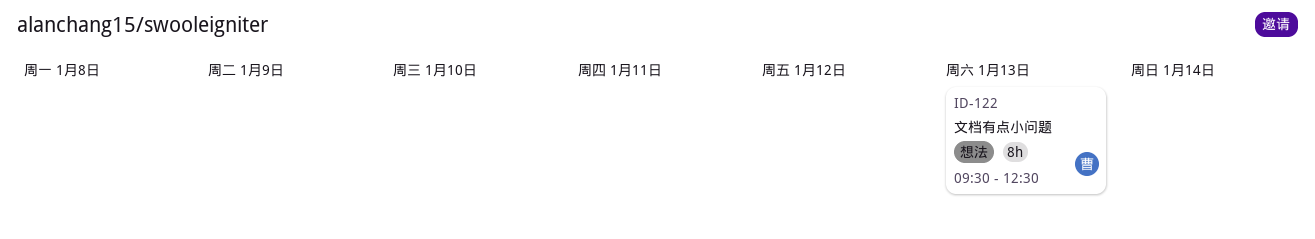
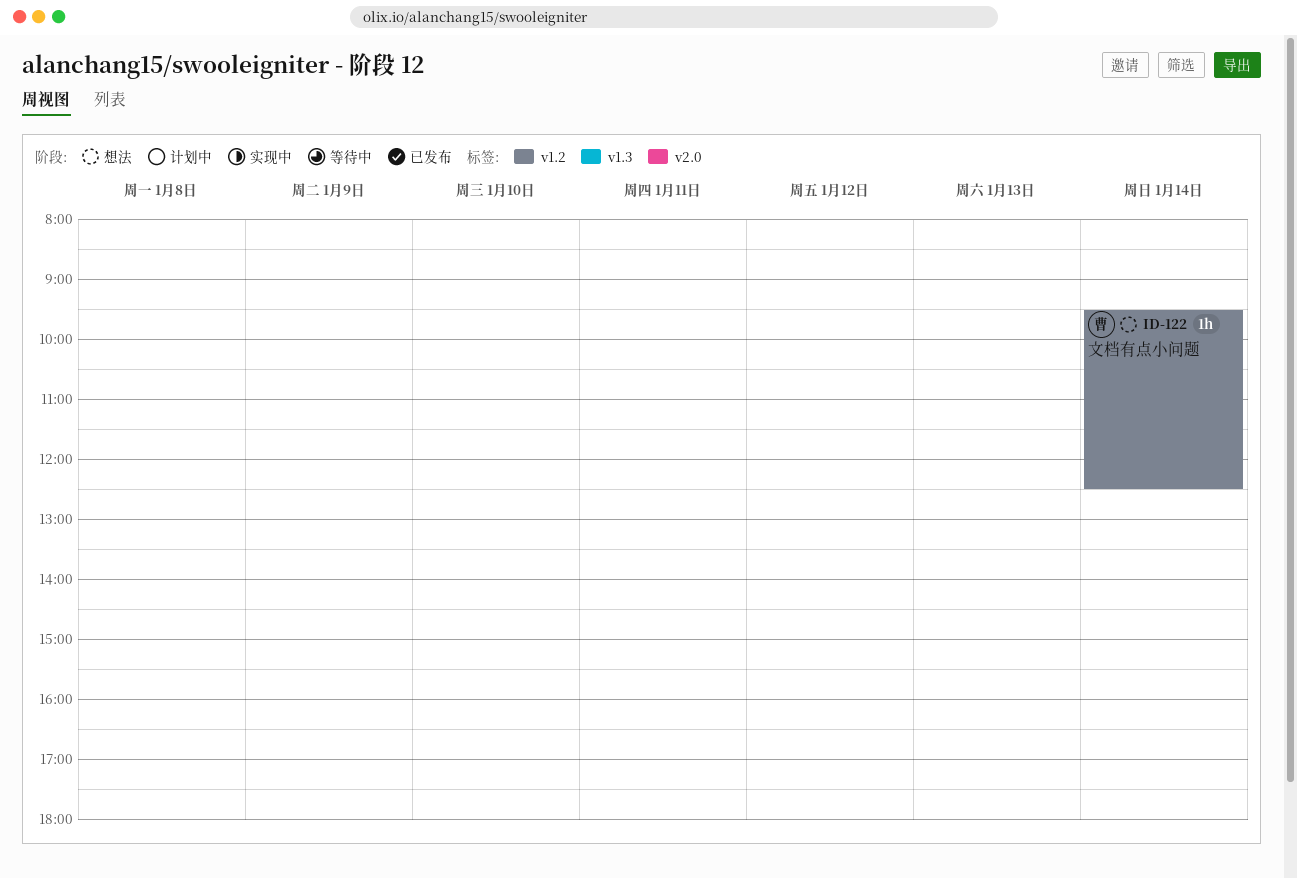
ID-122, estimate: 8h -> 1h
ID-122, day: Jan 13 -> Jan 14

